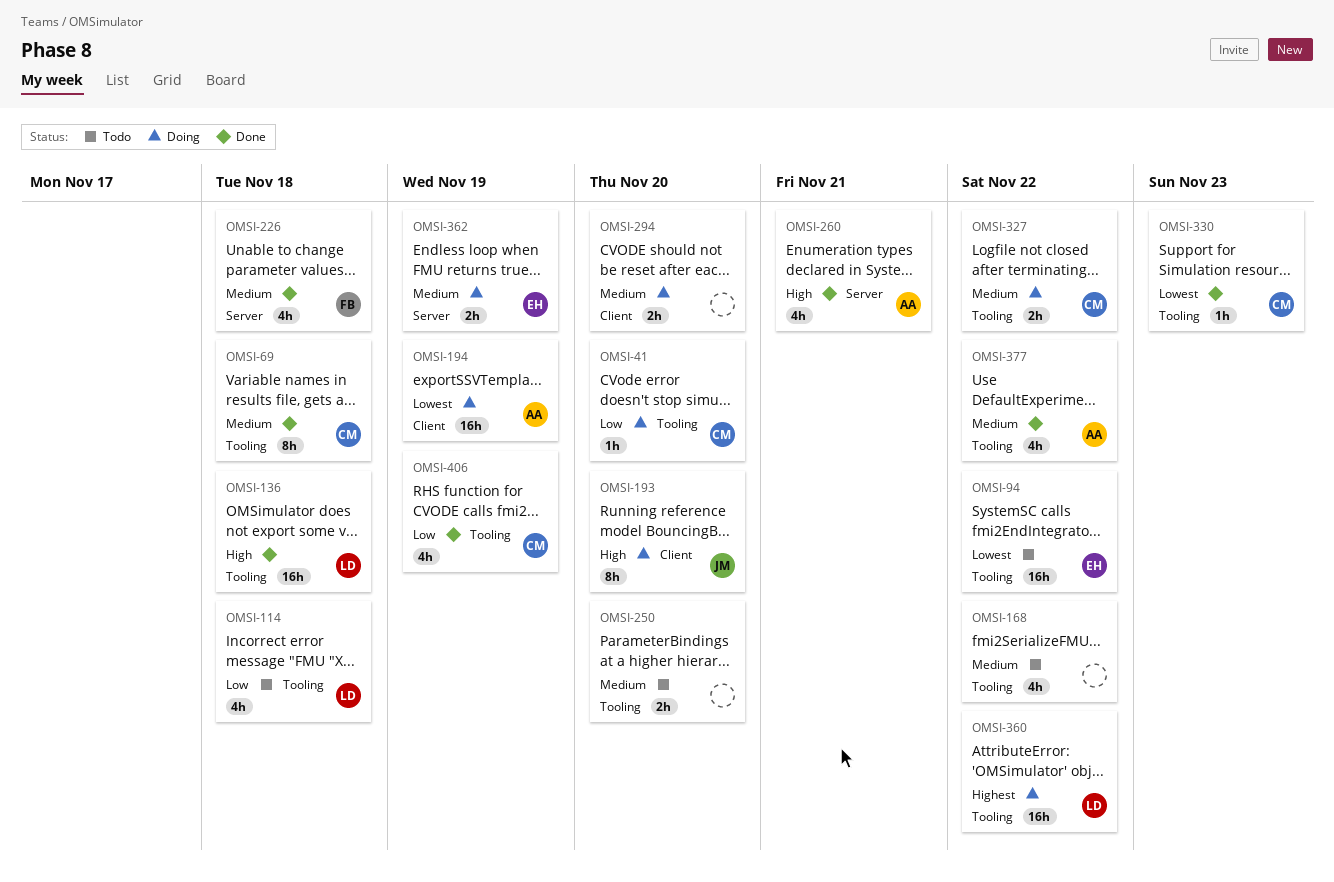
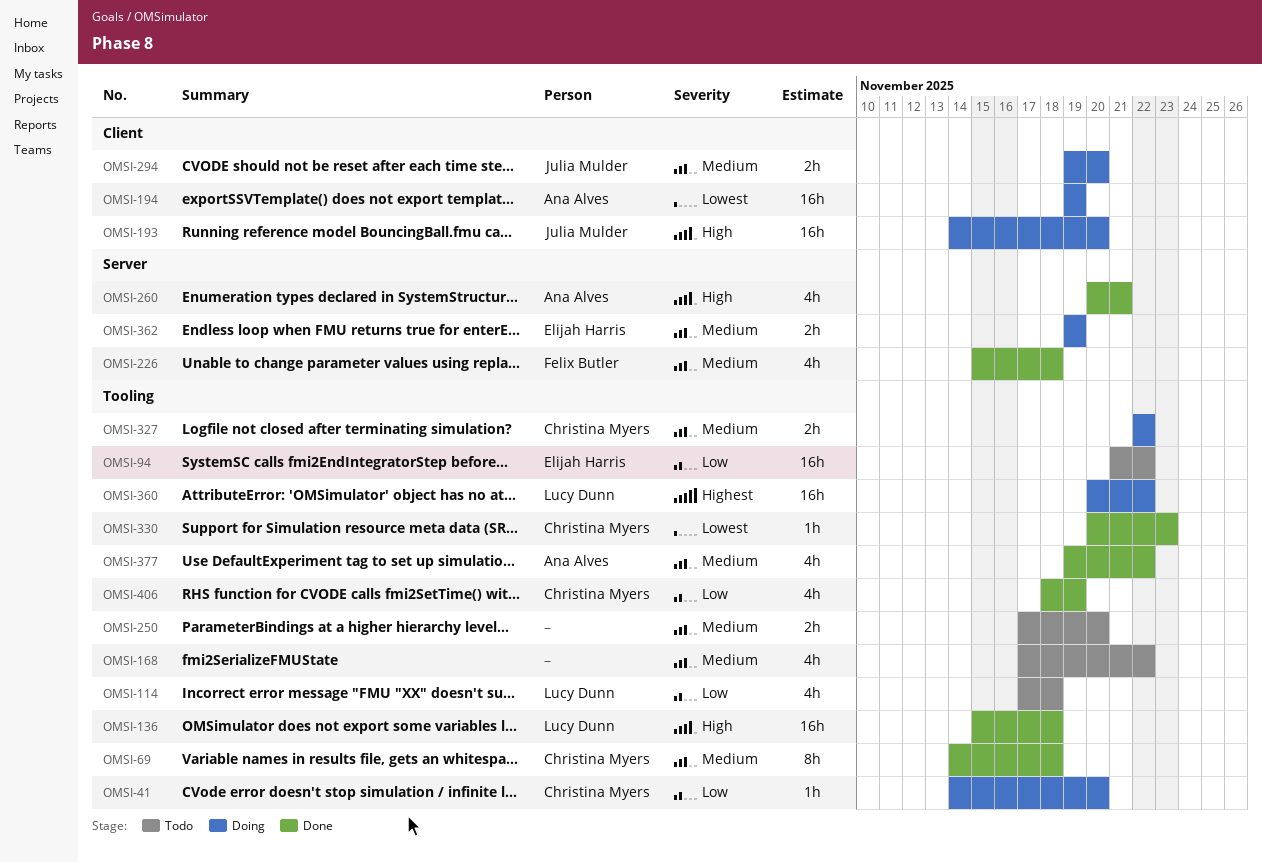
OMSI-94, priority: Lowest -> Low
OMSI-193, estimate: 8h -> 16h
OMSI-294, owner: none -> Julia Mulder

